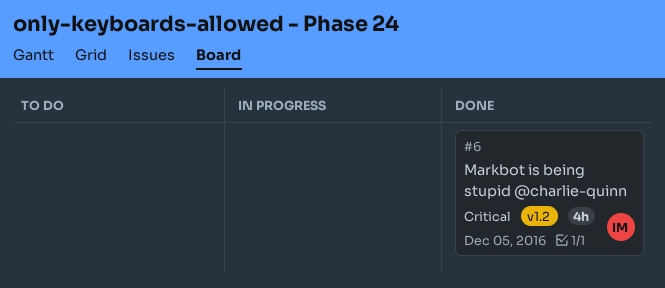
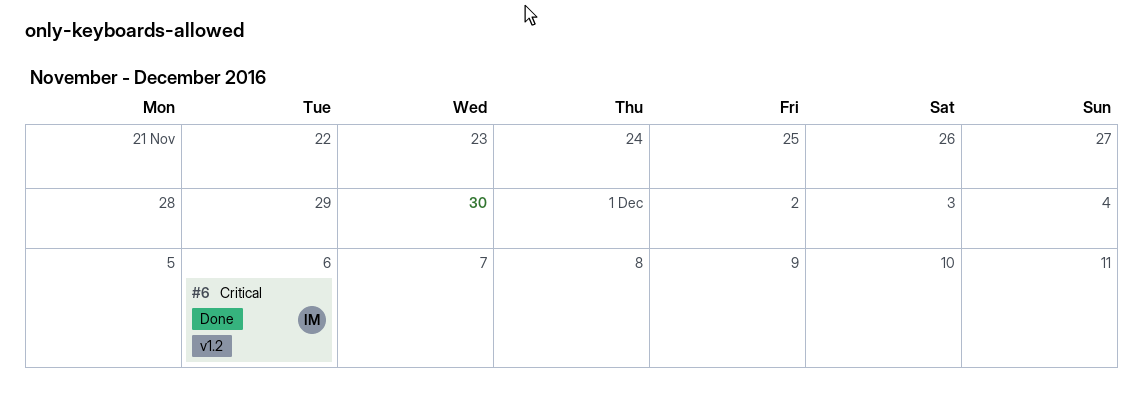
#6, due: Dec 5 -> Dec 6

